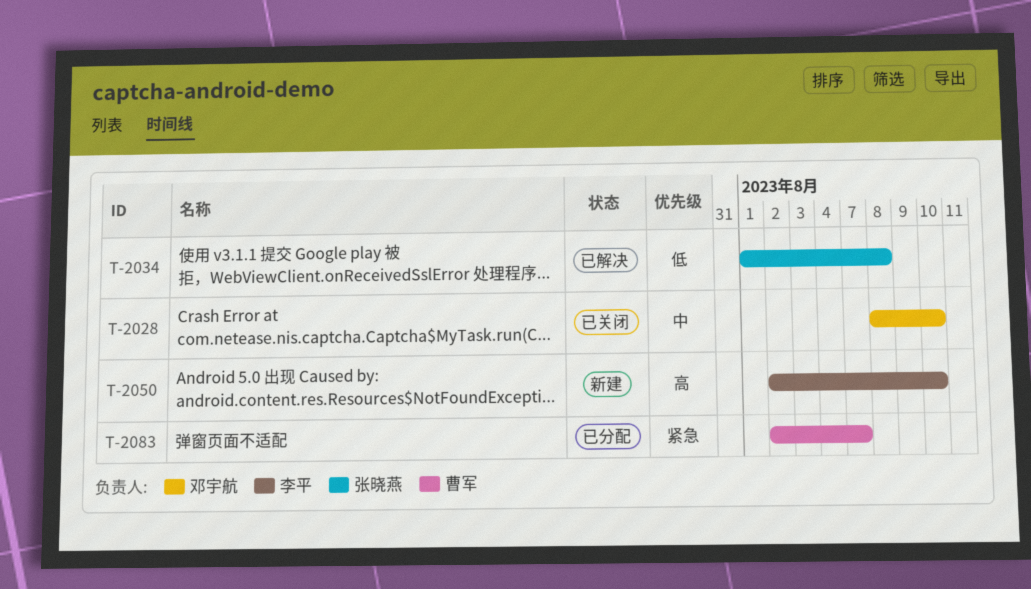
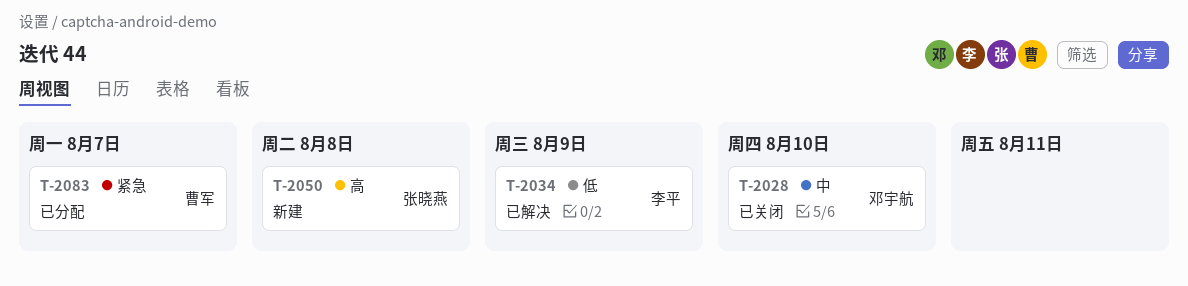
T-2034, owner: 张晓燕 -> 李平
T-2034, due: Aug 8 -> Aug 9
T-2050, owner: 李平 -> 张晓燕
T-2050, due: Aug 10 -> Aug 8

